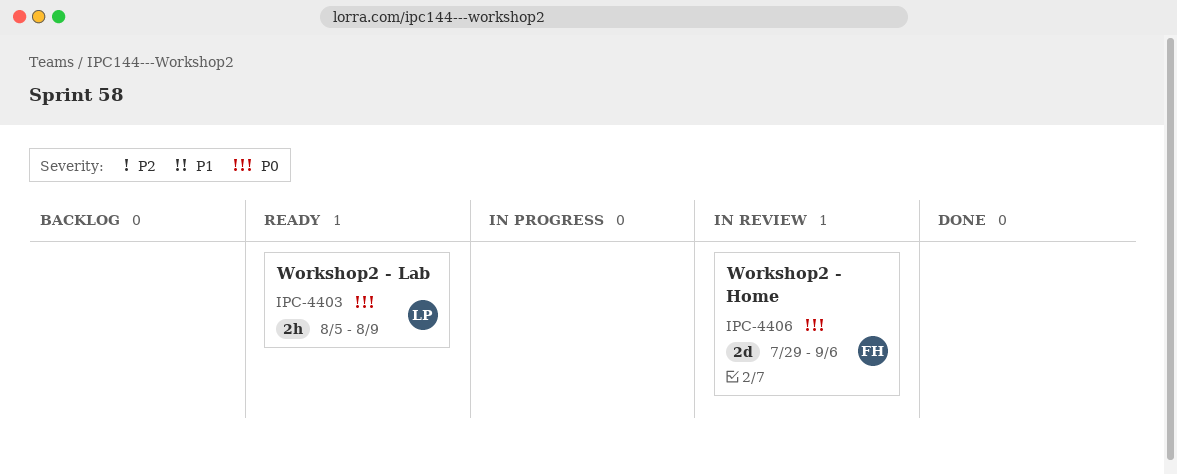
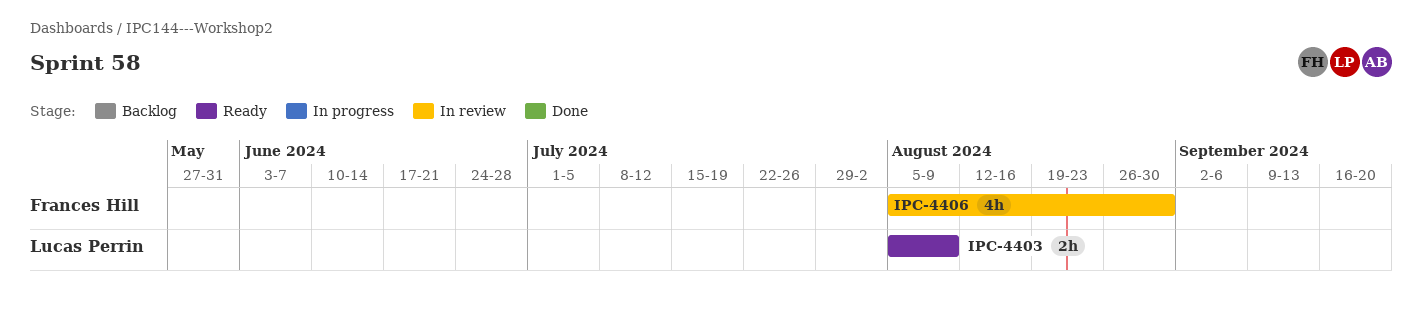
IPC-4406, estimate: 2d -> 4h
IPC-4406, start: Jul 29 -> Aug 5
IPC-4406, due: Sep 6 -> Aug 30

